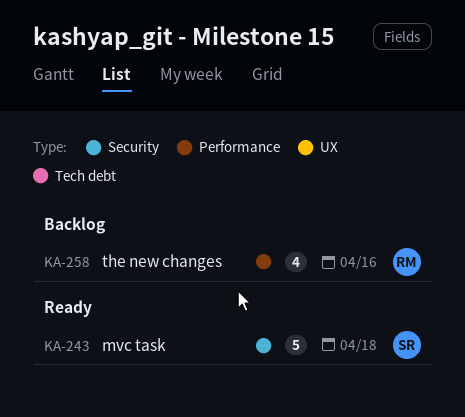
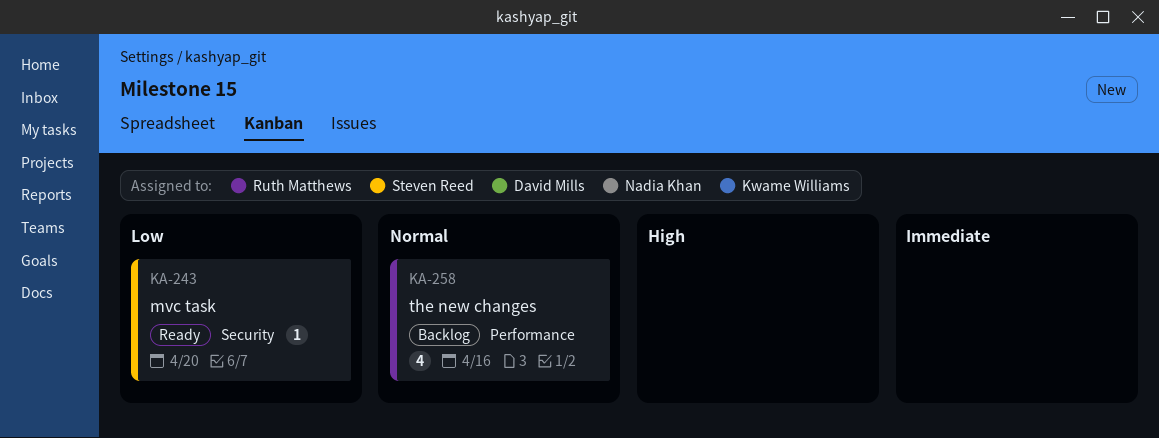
KA-243, estimate: 5 -> 1
KA-243, due: Apr 18 -> Apr 20

